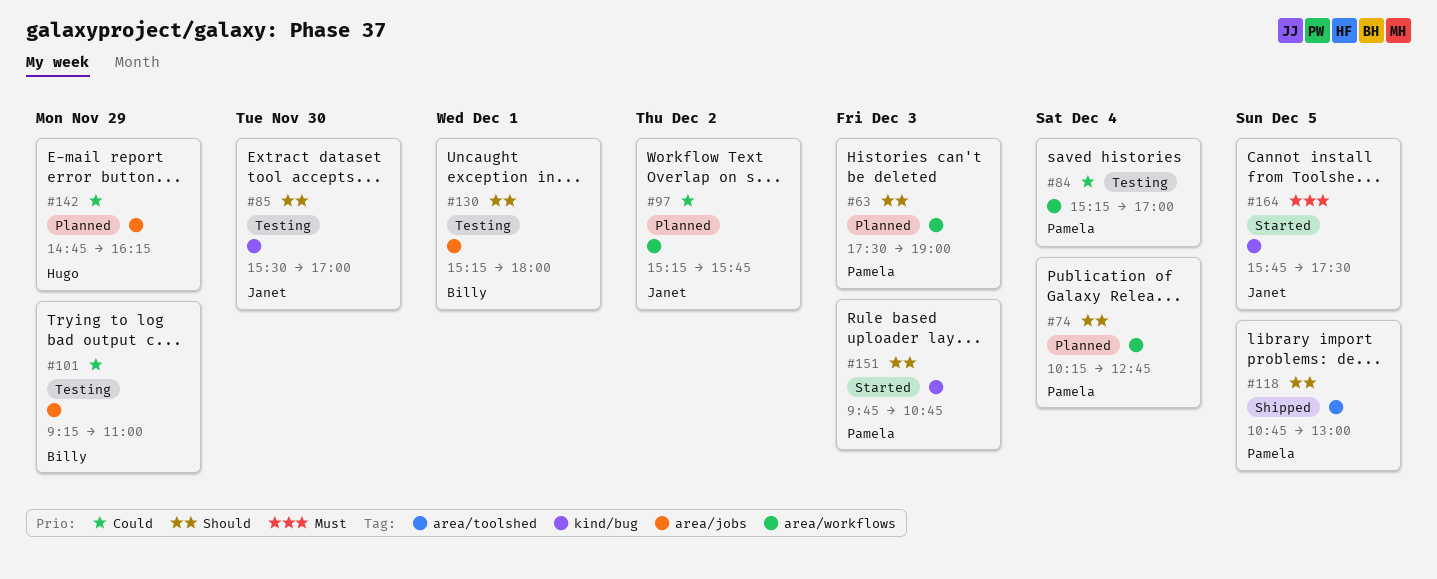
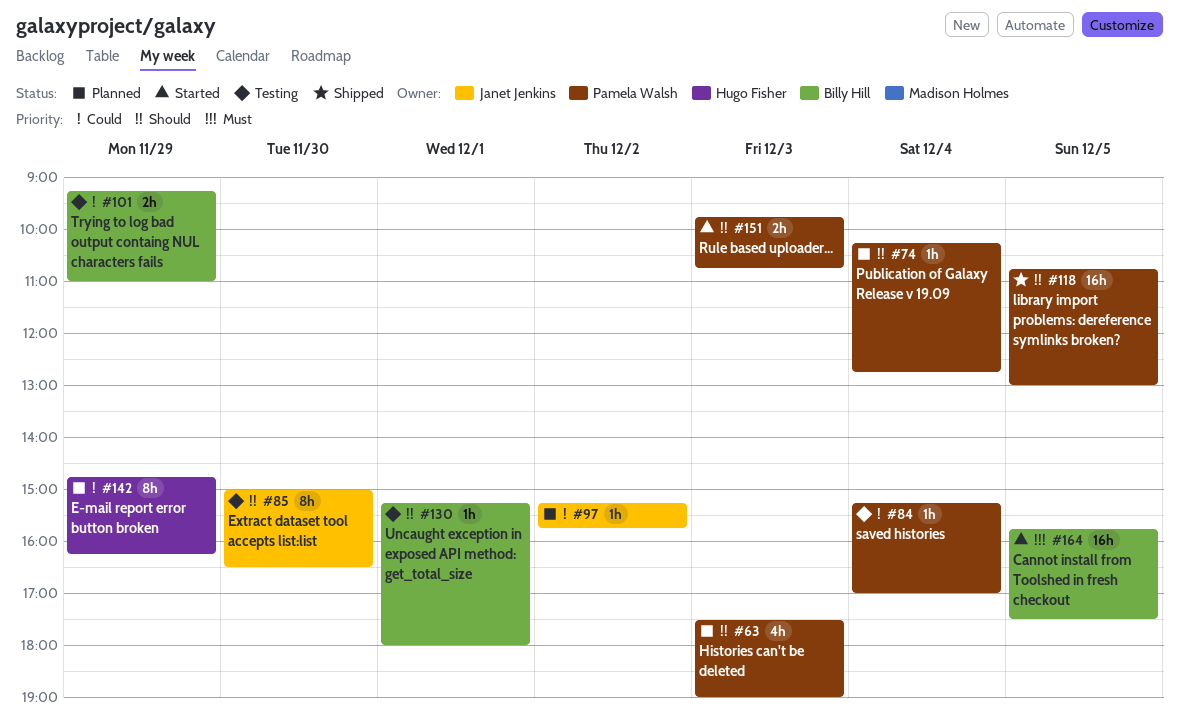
#85, begins: 15:30 -> 15:00
#85, ends: 17:00 -> 16:30
#164, owner: Janet Jenkins -> Billy Hill

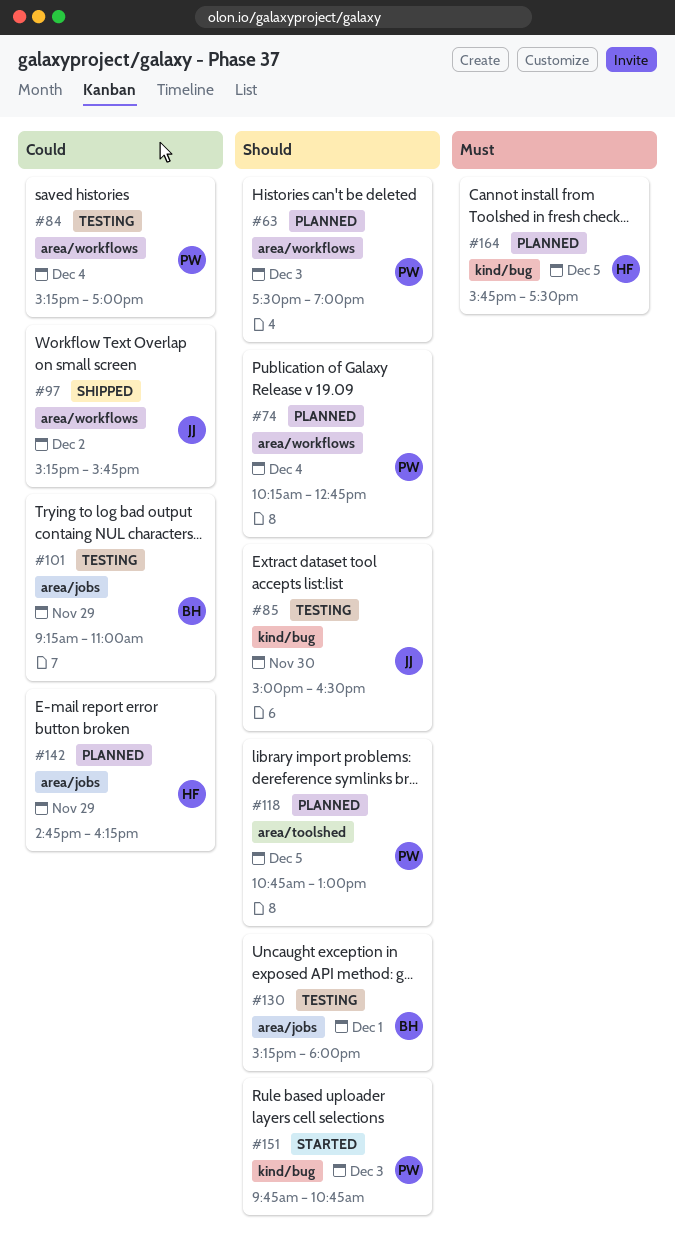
#97, status: Planned -> Shipped
#118, status: Shipped -> Planned
#164, status: Started -> Planned
#164, owner: Billy Hill -> Hugo Fisher

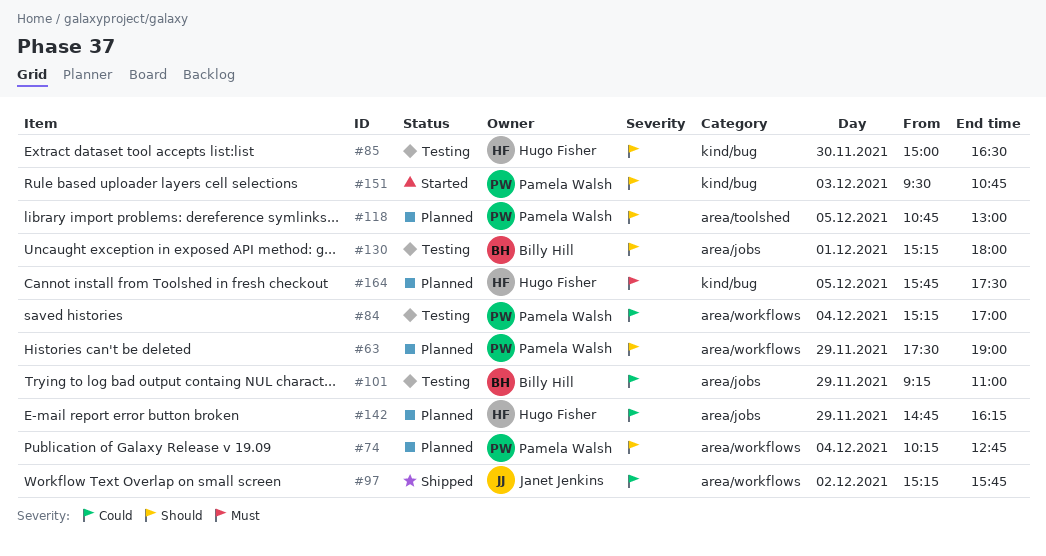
#63, day: Dec 3 -> Nov 29
#85, owner: Janet Jenkins -> Hugo Fisher
#151, begins: 09:45 -> 09:30

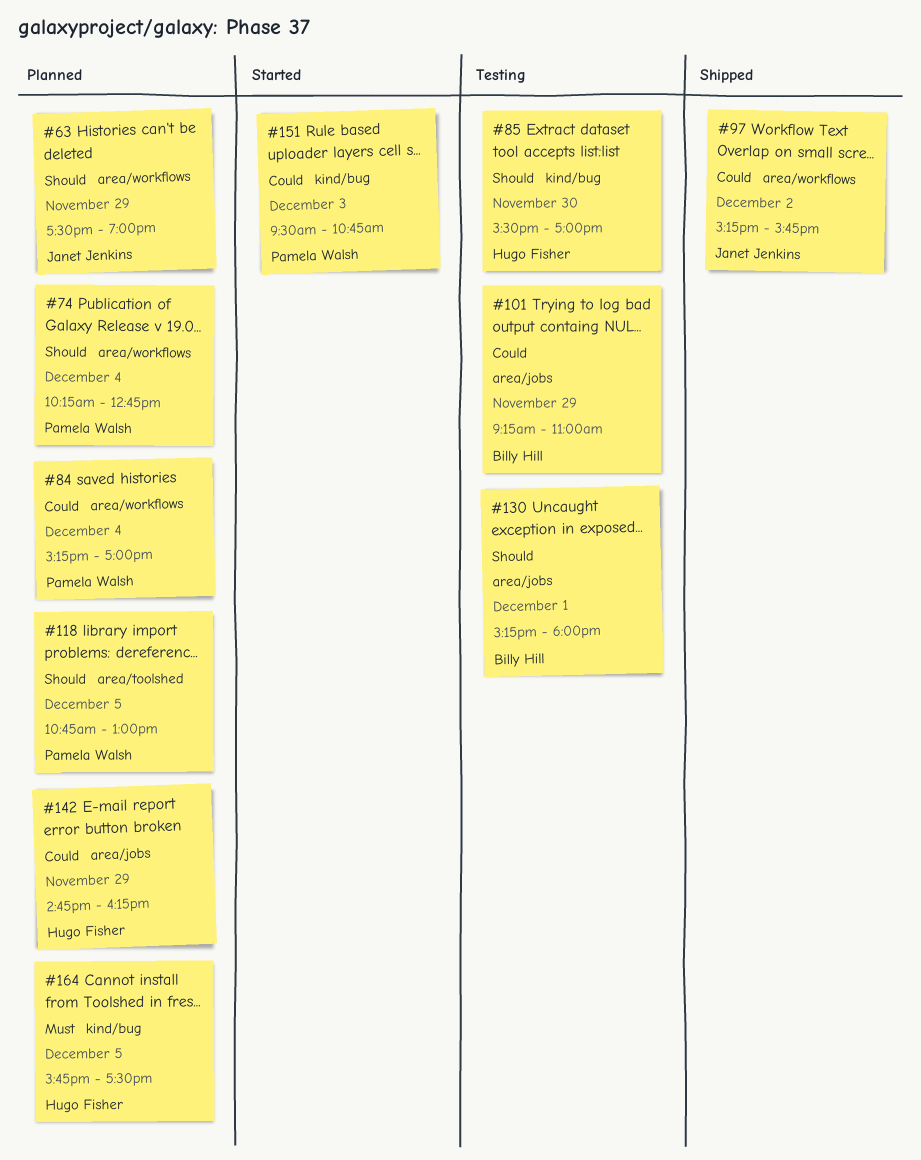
#63, owner: Pamela Walsh -> Janet Jenkins
#84, status: Testing -> Planned
#85, begins: 15:00 -> 15:30
#85, ends: 16:30 -> 17:00
#151, priority: Should -> Could

